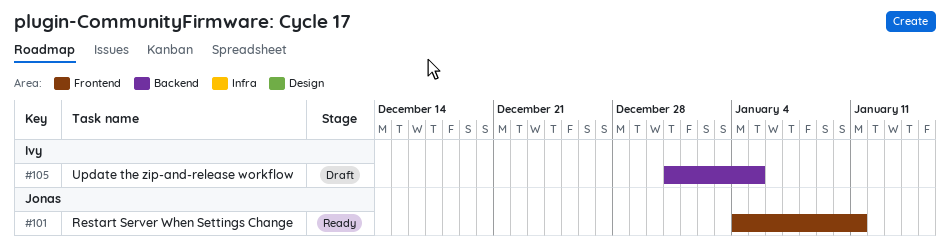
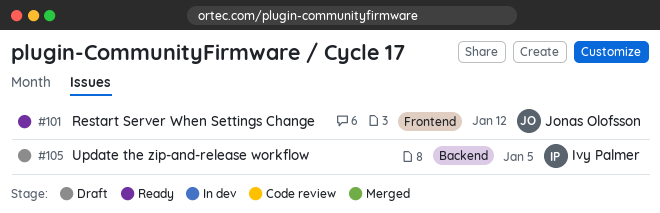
#101, due: Jan 11 -> Jan 12

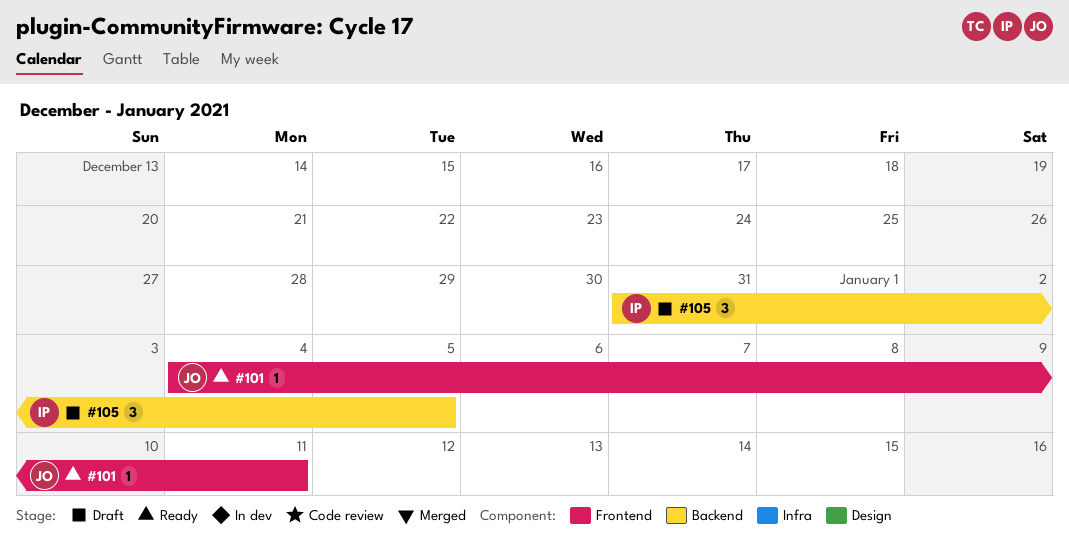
#101, due: Jan 12 -> Jan 11

